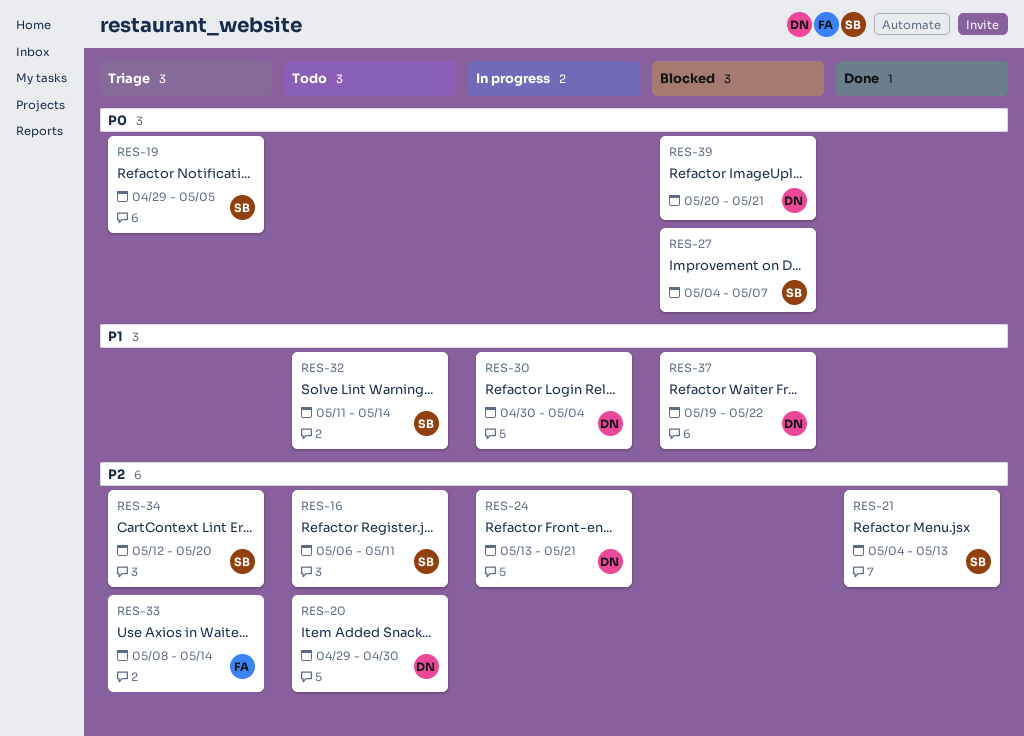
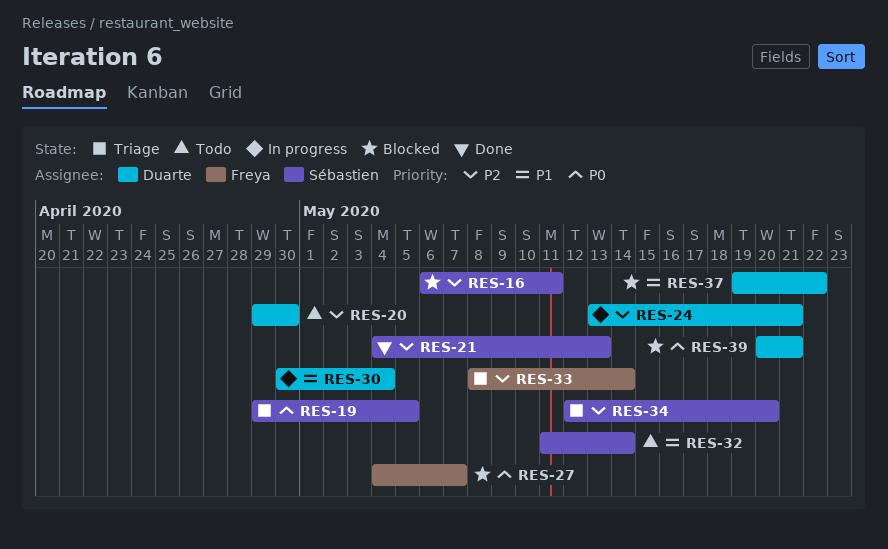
RES-16, status: Todo -> Blocked
RES-27, owner: Sébastien -> Freya

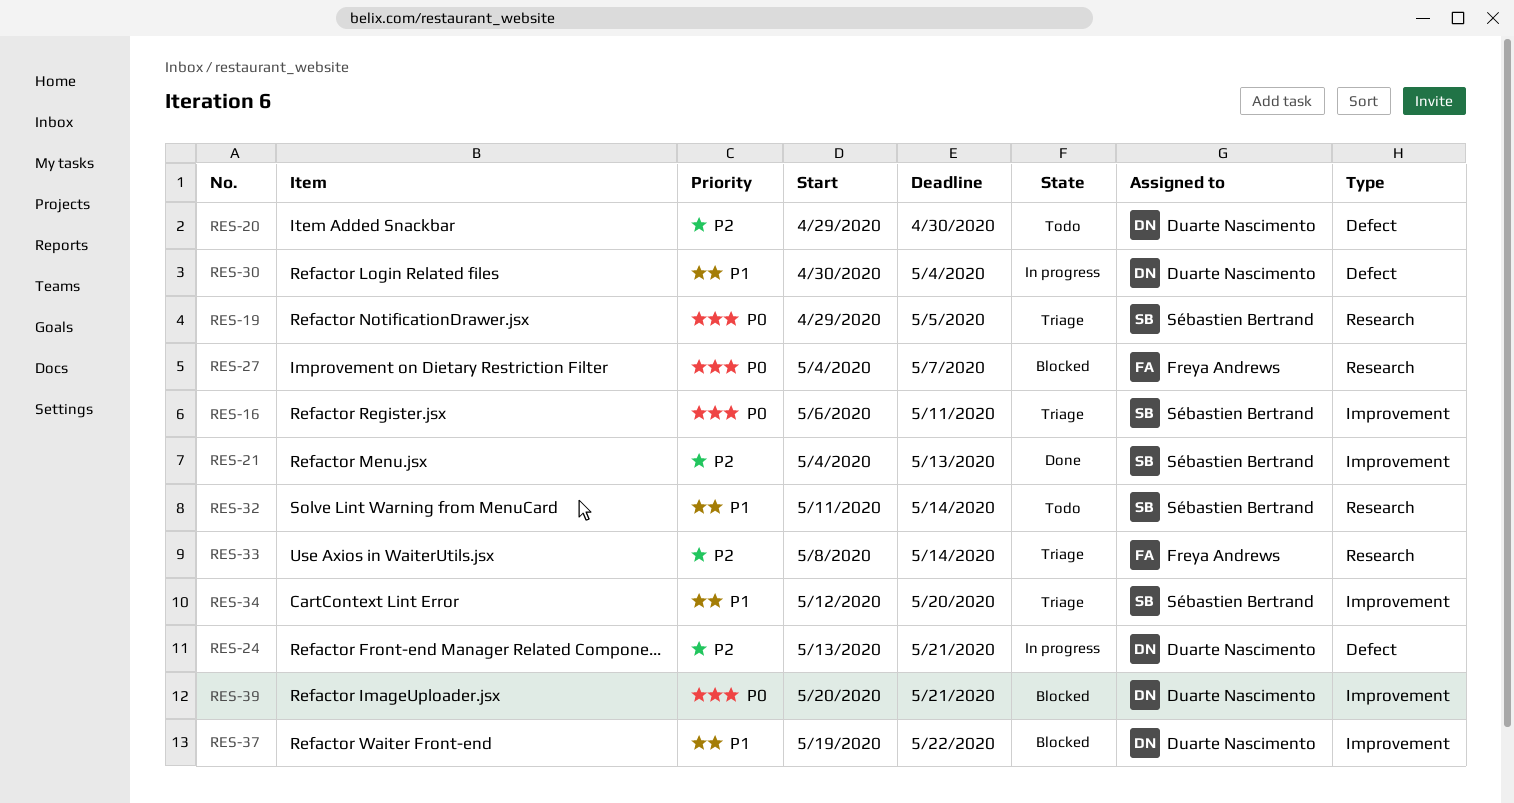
RES-16, status: Blocked -> Triage
RES-16, priority: P2 -> P0
RES-34, priority: P2 -> P1

